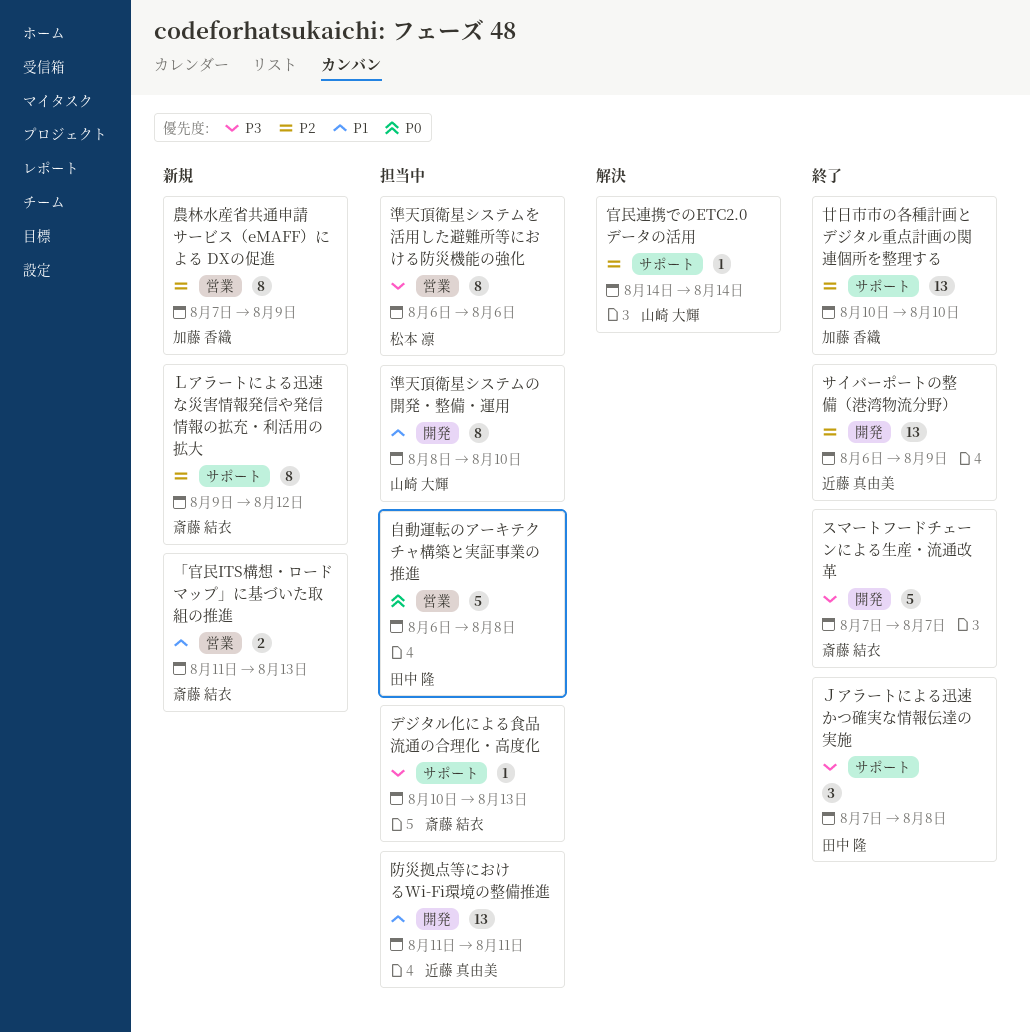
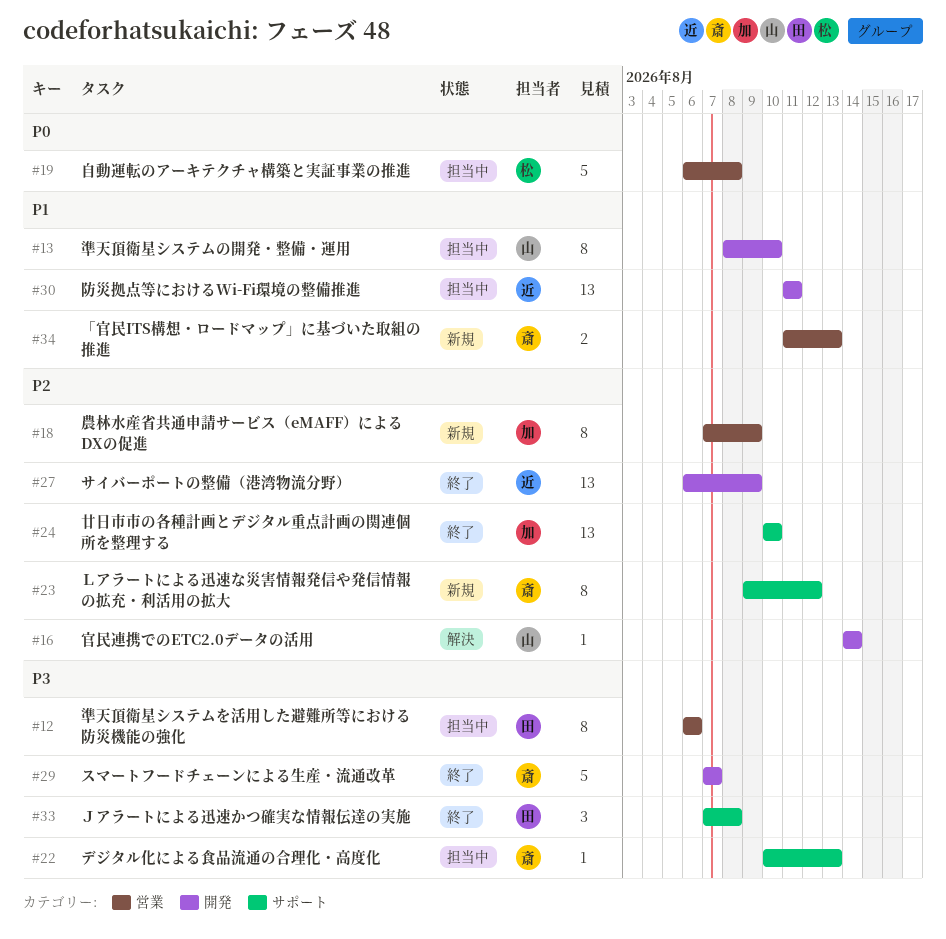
官民連携でのETC2.0データの活用, label: サポート -> 開発
準天頂衛星システムを活用した避難所等における防災機能の強化, owner: 松本 凛 -> 田中 隆
自動運転のアーキテクチャ構築と実証事業の推進, owner: 田中 隆 -> 松本 凛

